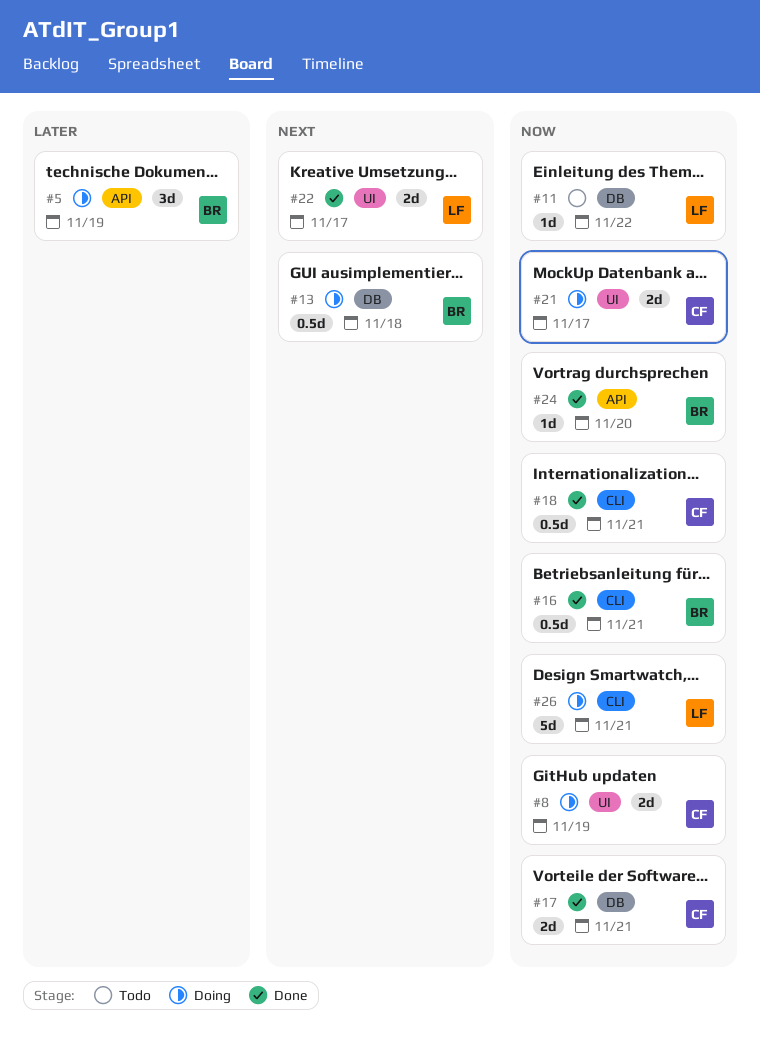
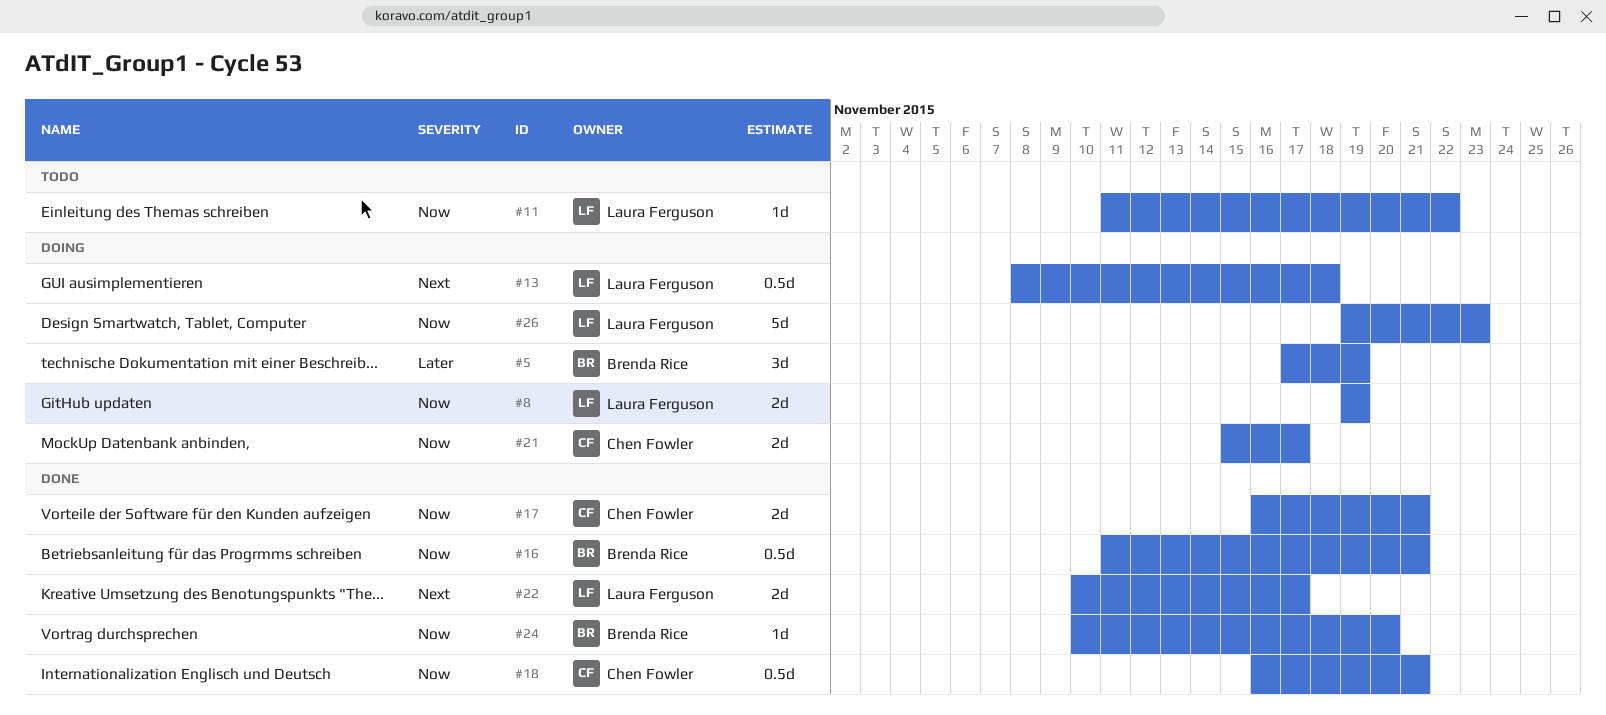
#8, owner: Chen Fowler -> Laura Ferguson
#13, owner: Brenda Rice -> Laura Ferguson
#26, due: Nov 21 -> Nov 23

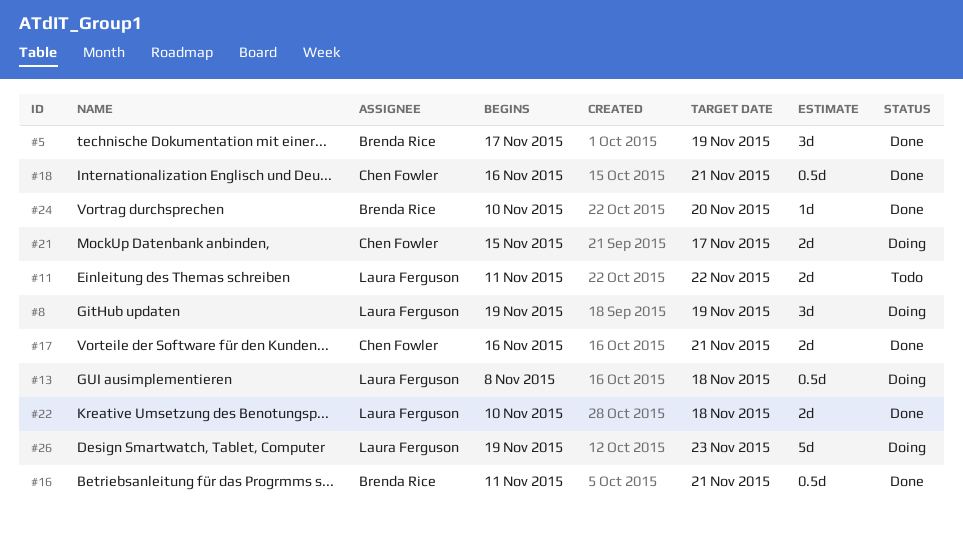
#5, status: Doing -> Done
#8, estimate: 2d -> 3d
#11, estimate: 1d -> 2d
#22, due: Nov 17 -> Nov 18

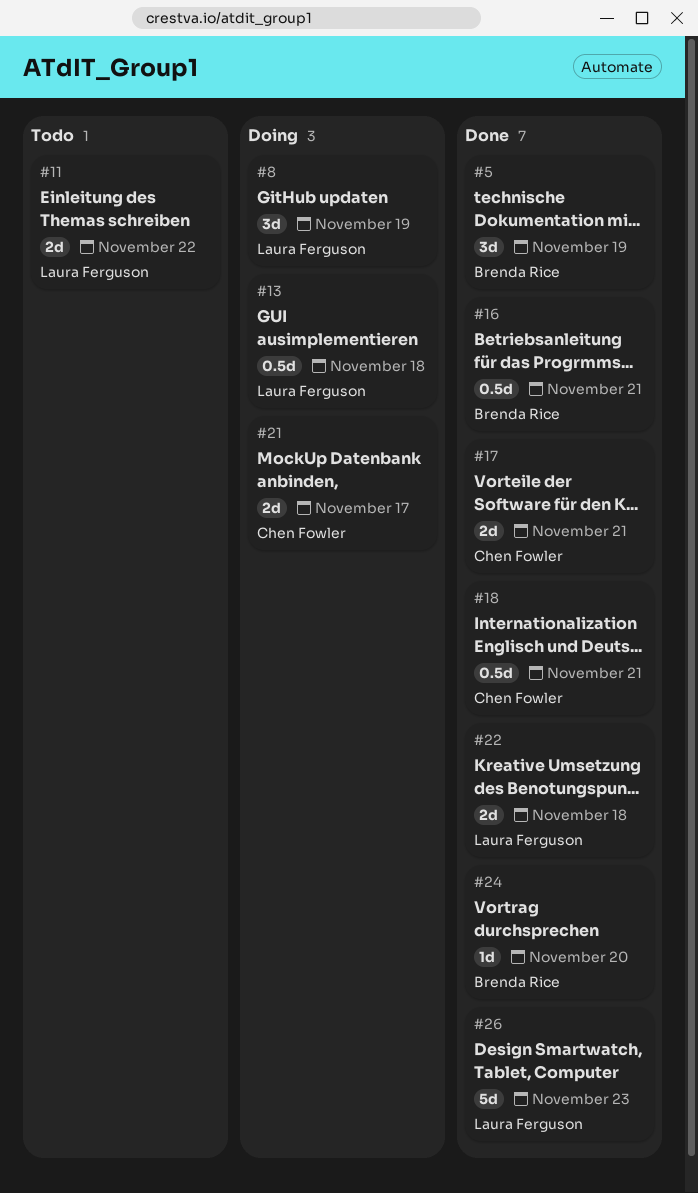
#26, status: Doing -> Done

